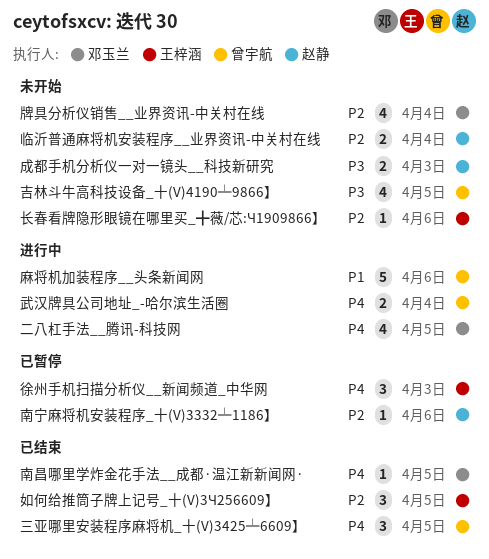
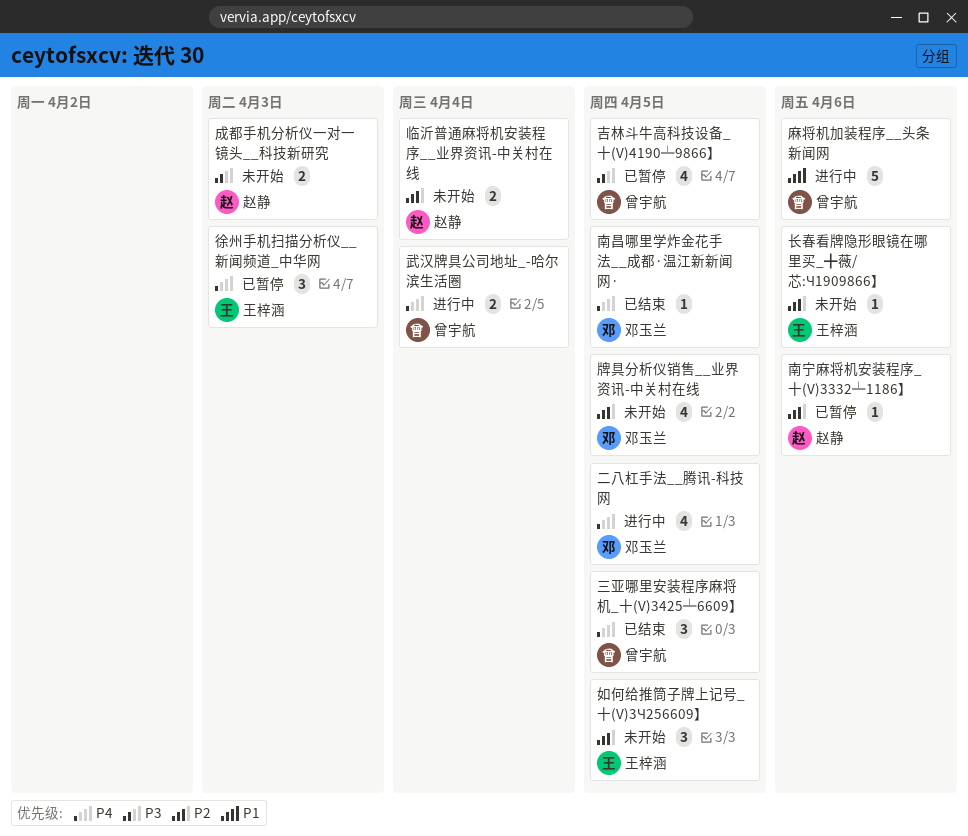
吉林斗牛高科技设备_十(V)4190╧9866】, status: 未开始 -> 已暂停
如何给推筒子牌上记号_十(V)3Ч256609】, status: 已结束 -> 未开始
牌具分析仪销售__业界资讯-中关村在线, due: Apr 4 -> Apr 5

